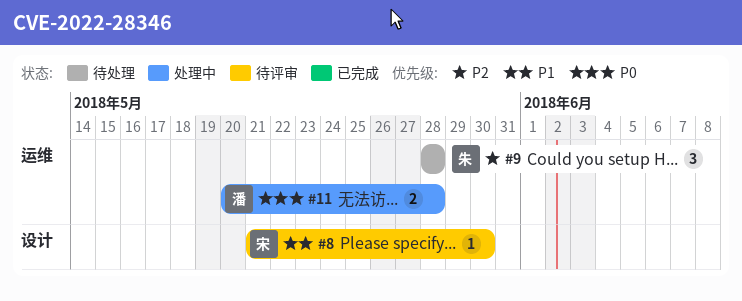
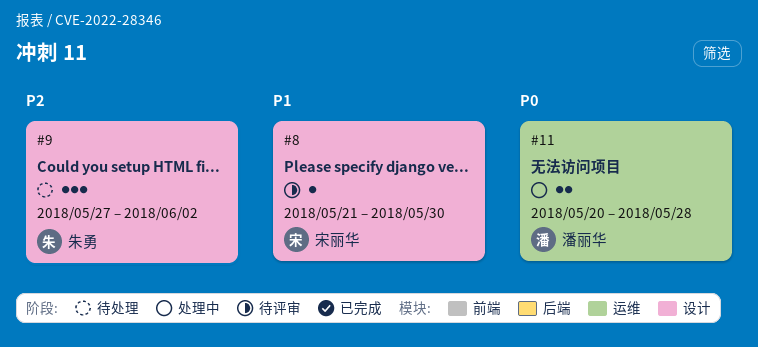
#9, label: 运维 -> 设计
#9, start: May 28 -> May 27
#9, due: May 28 -> Jun 2

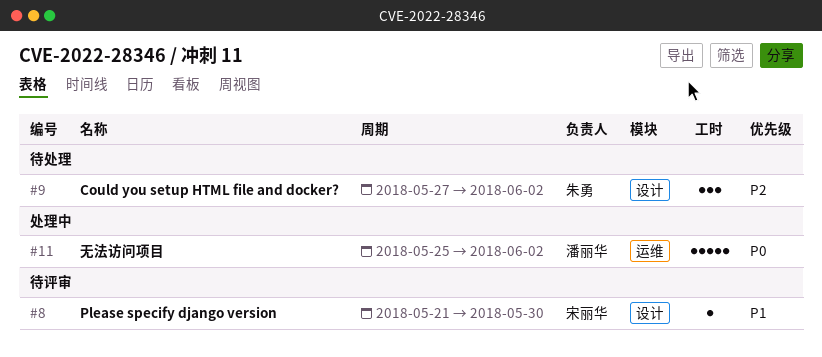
#11, estimate: 2 -> 5
#11, start: May 20 -> May 25
#11, due: May 28 -> Jun 2

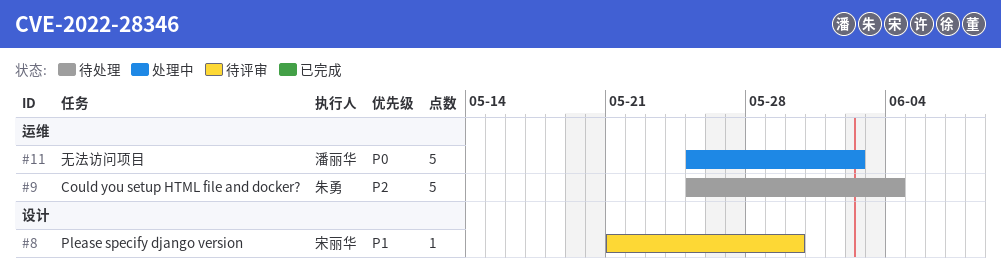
#9, label: 设计 -> 运维
#9, estimate: 3 -> 5
#9, start: May 27 -> May 25
#9, due: Jun 2 -> Jun 4

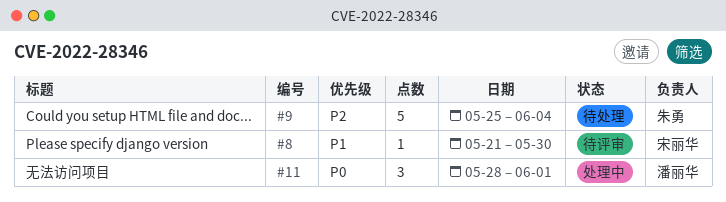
#11, estimate: 5 -> 3
#11, start: May 25 -> May 28
#11, due: Jun 2 -> Jun 1

